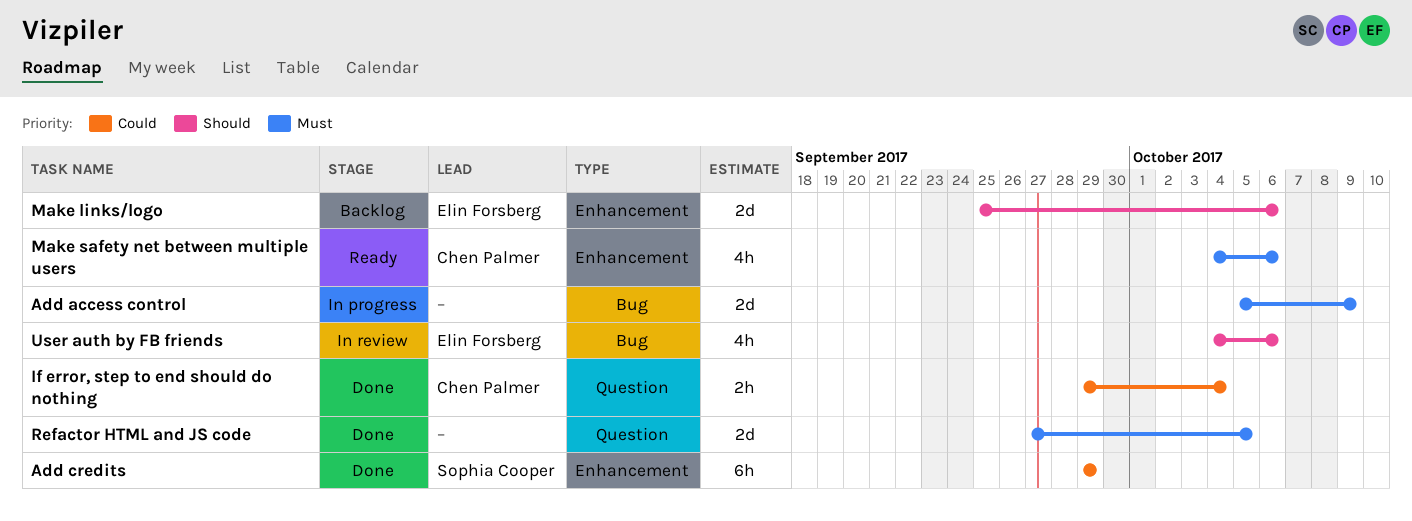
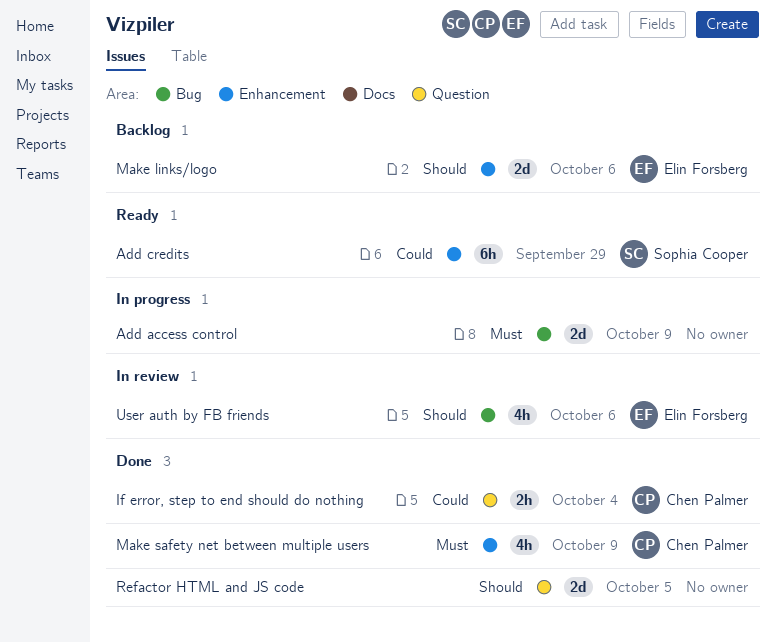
Add credits, status: Done -> Ready
Make safety net between multiple users, status: Ready -> Done
Make safety net between multiple users, due: Oct 6 -> Oct 9
Refactor HTML and JS code, priority: Must -> Should

